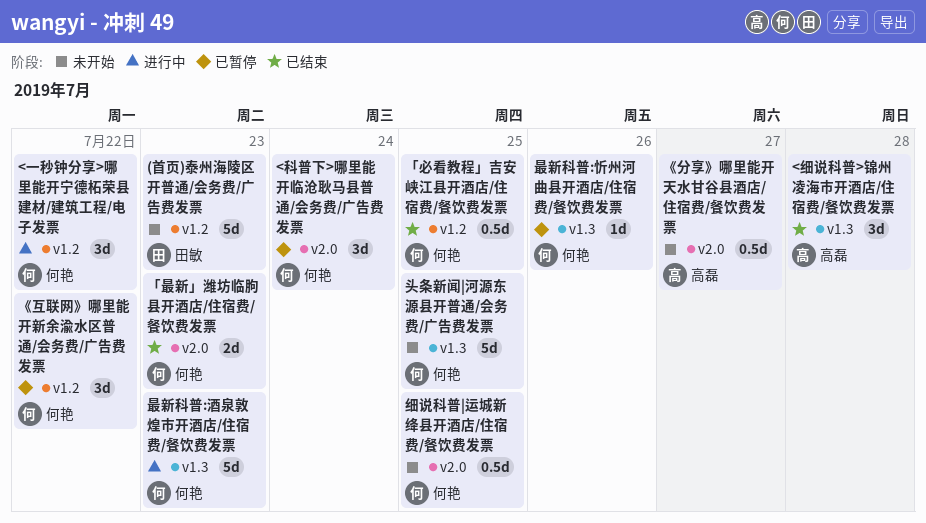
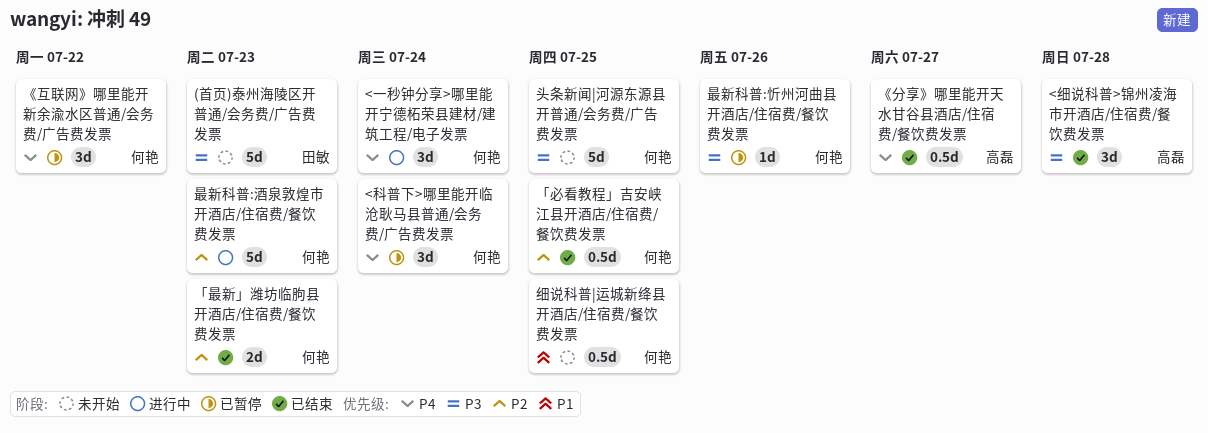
<一秒钟分享>哪里能开宁德柘荣县建材/建筑工程/电子发票, due: Jul 22 -> Jul 24
《分享》哪里能开天水甘谷县酒店/住宿费/餐饮费发票, status: 未开始 -> 已结束

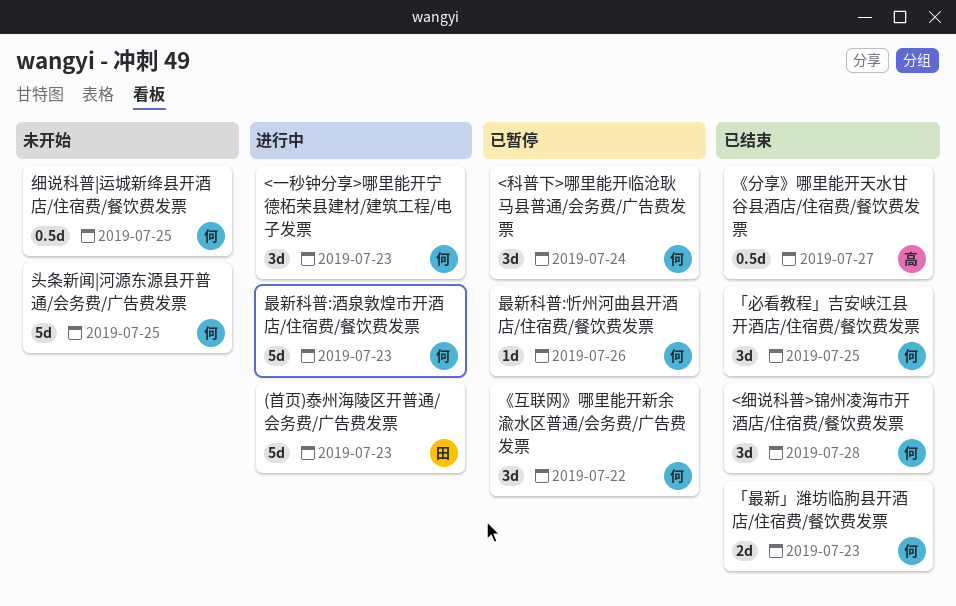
(首页)泰州海陵区开普通/会务费/广告费发票, status: 未开始 -> 进行中
<一秒钟分享>哪里能开宁德柘荣县建材/建筑工程/电子发票, due: Jul 24 -> Jul 23
<细说科普>锦州凌海市开酒店/住宿费/餐饮费发票, owner: 高磊 -> 何艳
「必看教程」吉安峡江县开酒店/住宿费/餐饮费发票, estimate: 0.5d -> 3d

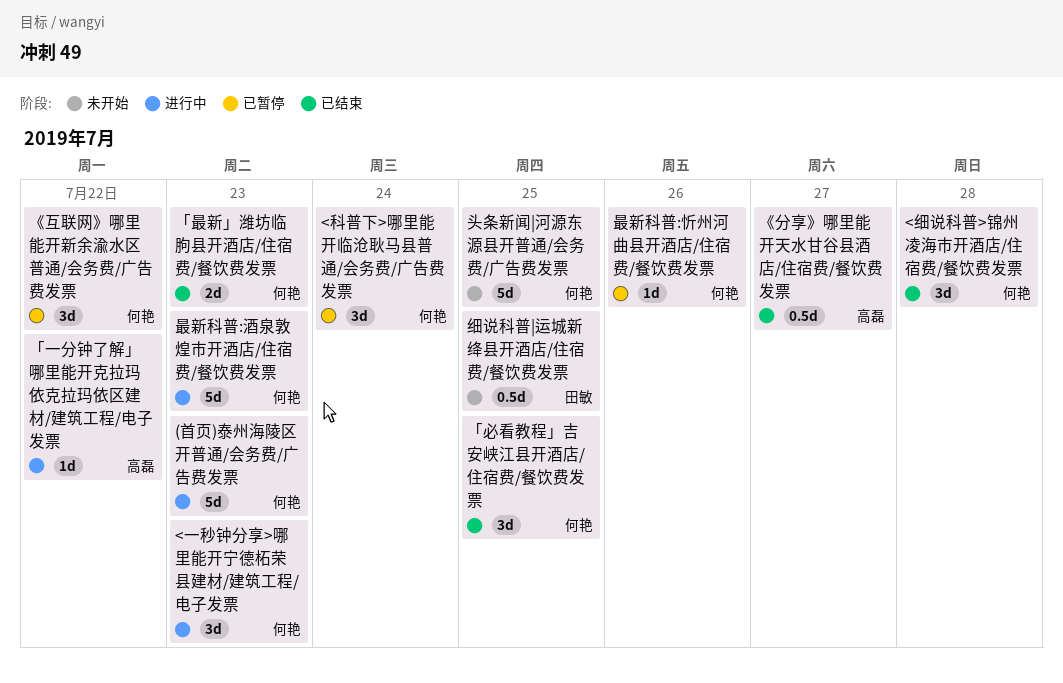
(首页)泰州海陵区开普通/会务费/广告费发票, owner: 田敏 -> 何艳
「一分钟了解」哪里能开克拉玛依克拉玛依区建材/建筑工程/电子发票: none -> present
细说科普|运城新绛县开酒店/住宿费/餐饮费发票, owner: 何艳 -> 田敏

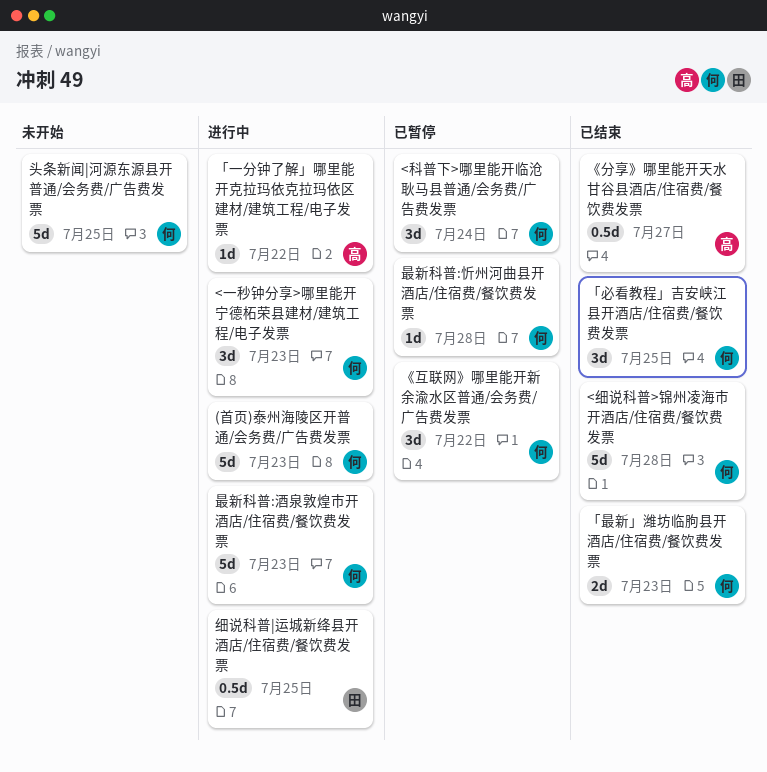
<细说科普>锦州凌海市开酒店/住宿费/餐饮费发票, estimate: 3d -> 5d
最新科普:忻州河曲县开酒店/住宿费/餐饮费发票, due: Jul 26 -> Jul 28
细说科普|运城新绛县开酒店/住宿费/餐饮费发票, status: 未开始 -> 进行中

